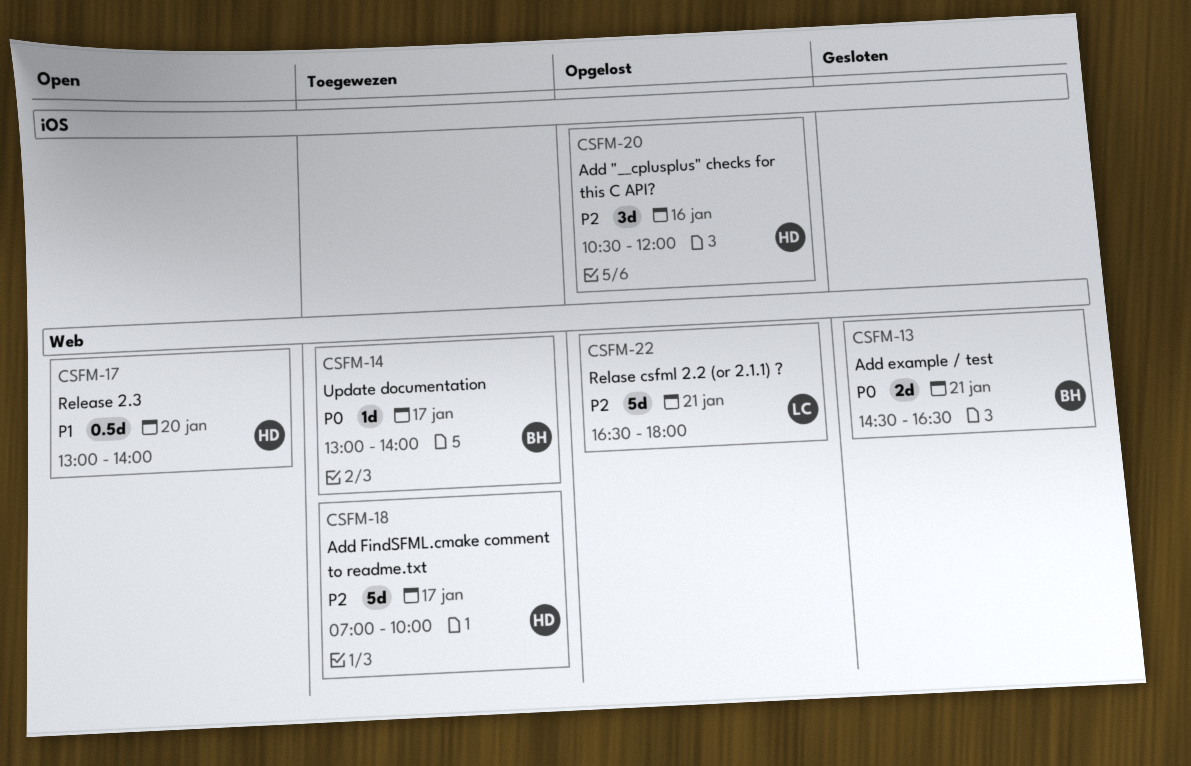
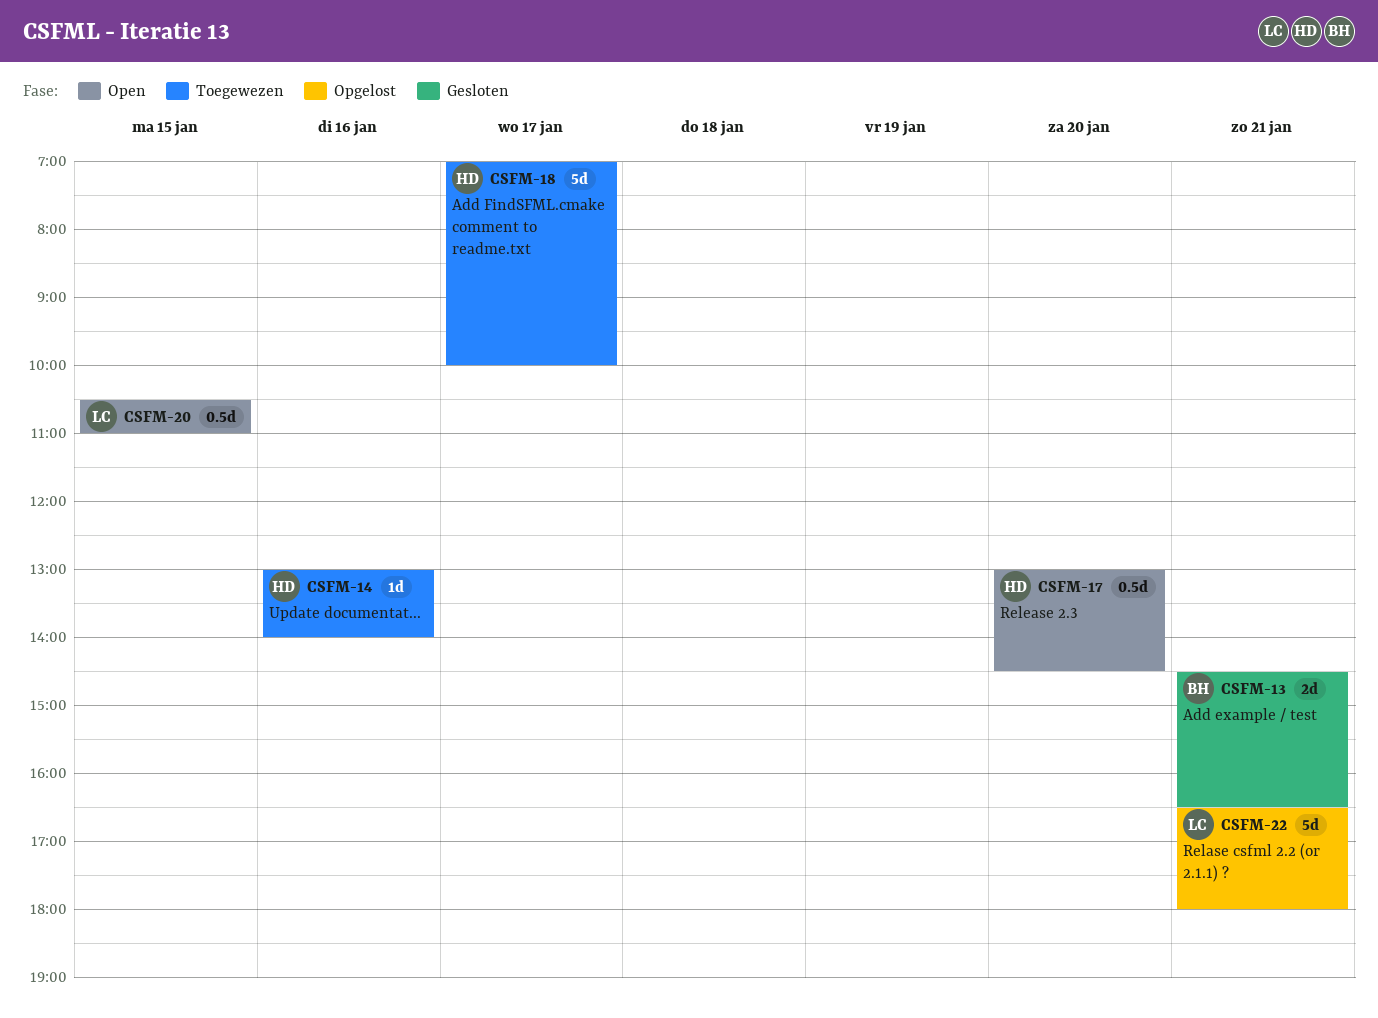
CSFM-14, owner: BH -> HD
CSFM-14, day: Jan 17 -> Jan 16
CSFM-17, ends: 14:00 -> 14:30
CSFM-20, status: Opgelost -> Open
CSFM-20, owner: HD -> LC
CSFM-20, estimate: 3d -> 0.5d
CSFM-20, day: Jan 16 -> Jan 15
CSFM-20, ends: 12:00 -> 11:00

